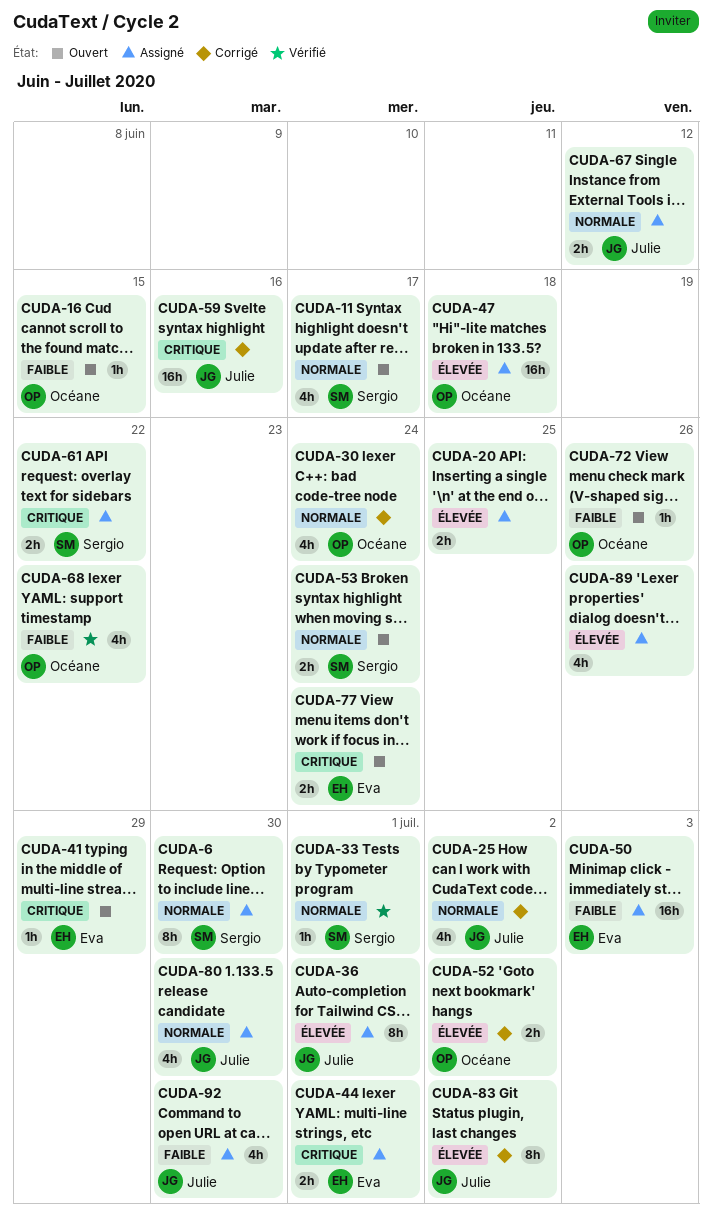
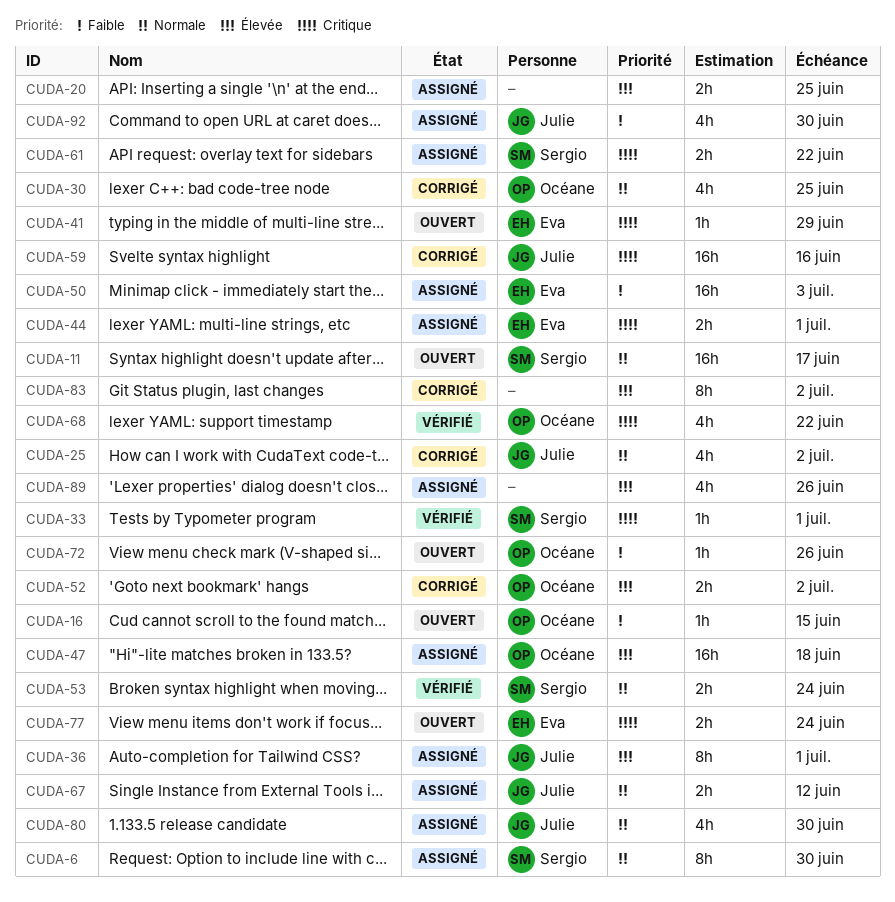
CUDA-11, estimate: 4h -> 16h
CUDA-30, due: Jun 24 -> Jun 25
CUDA-33, priority: Normale -> Critique
CUDA-53, status: Ouvert -> Vérifié
CUDA-68, priority: Faible -> Critique
CUDA-83, owner: Julie -> none

